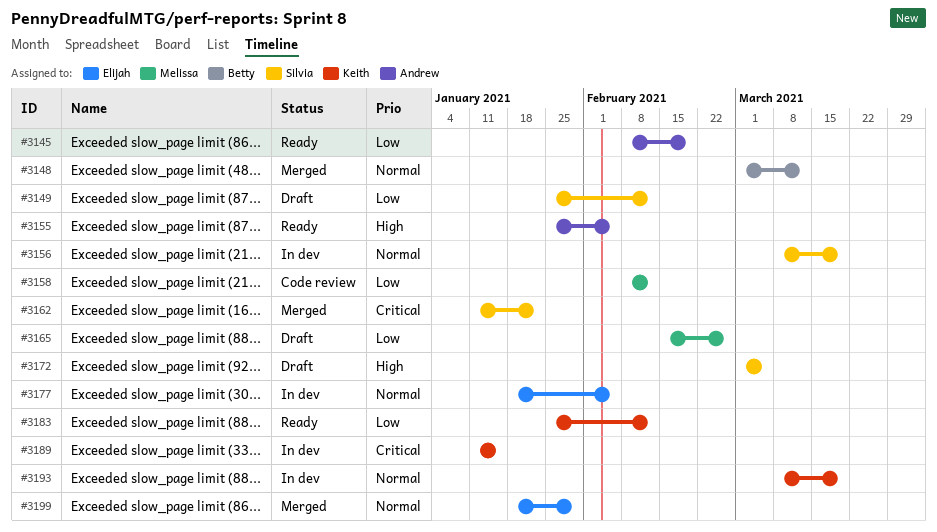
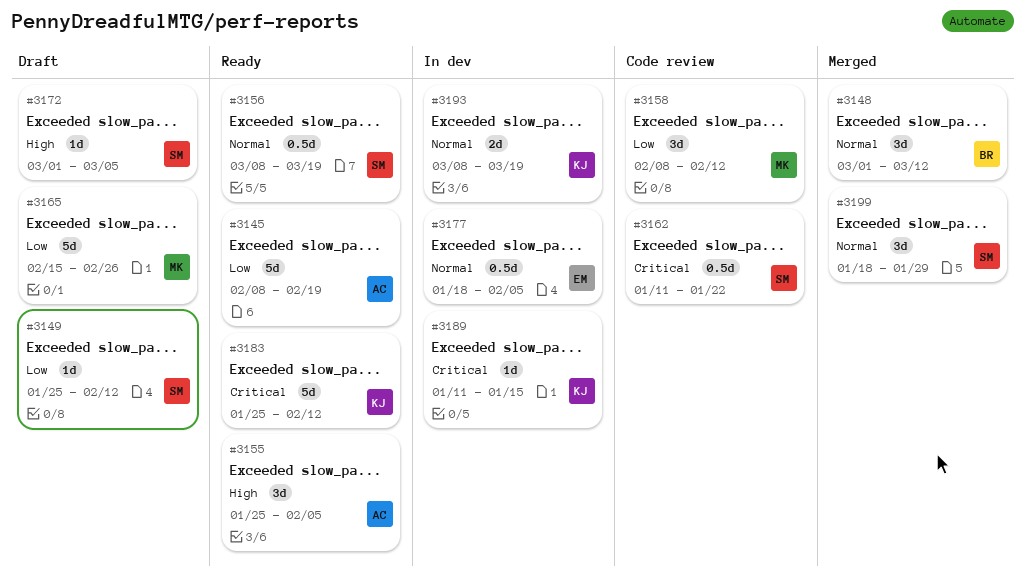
#3156, status: In dev -> Ready
#3162, status: Merged -> Code review
#3183, priority: Low -> Critical
#3199, owner: Elijah -> Silvia

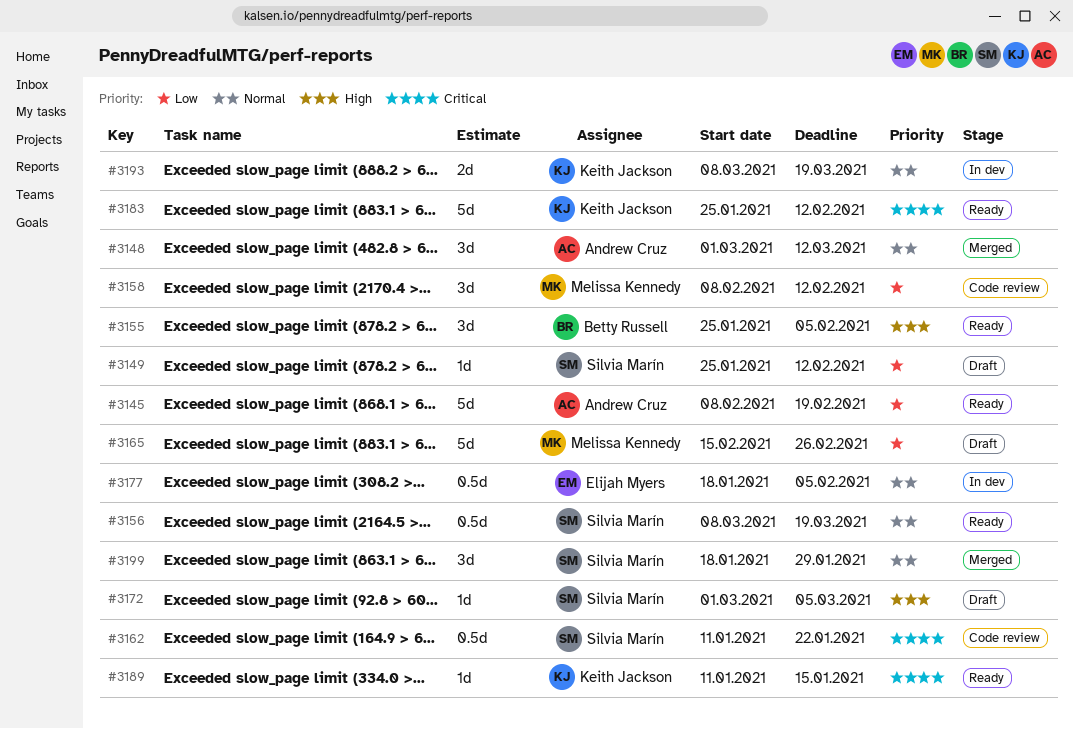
#3148, owner: Betty Russell -> Andrew Cruz
#3155, owner: Andrew Cruz -> Betty Russell
#3189, status: In dev -> Ready

